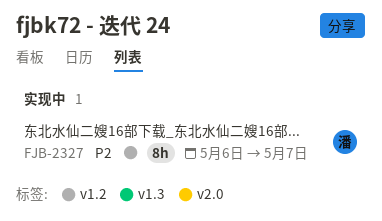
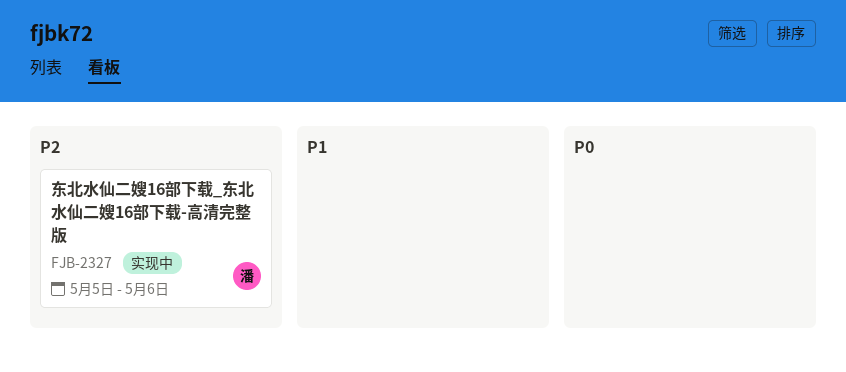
FJB-2327, start: May 6 -> May 5
FJB-2327, due: May 7 -> May 6

